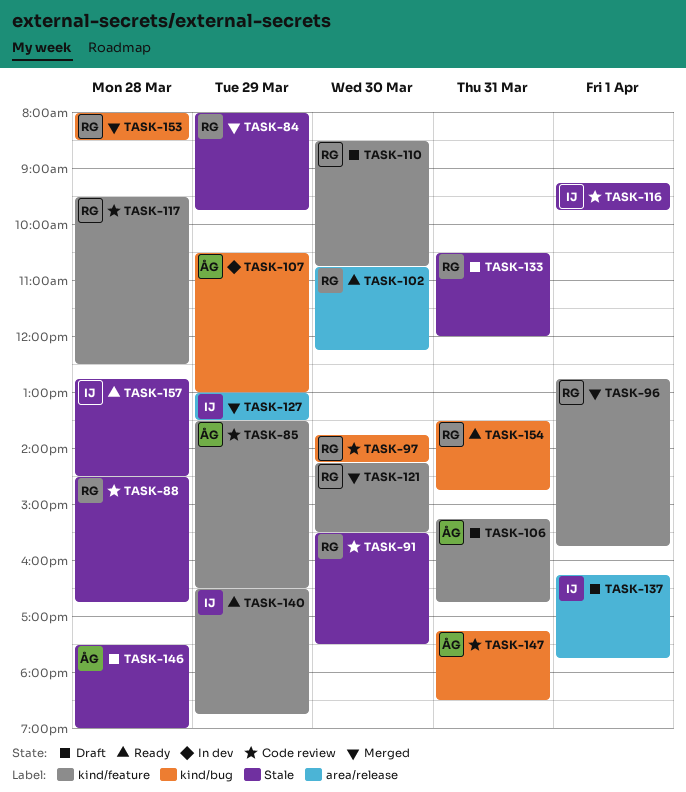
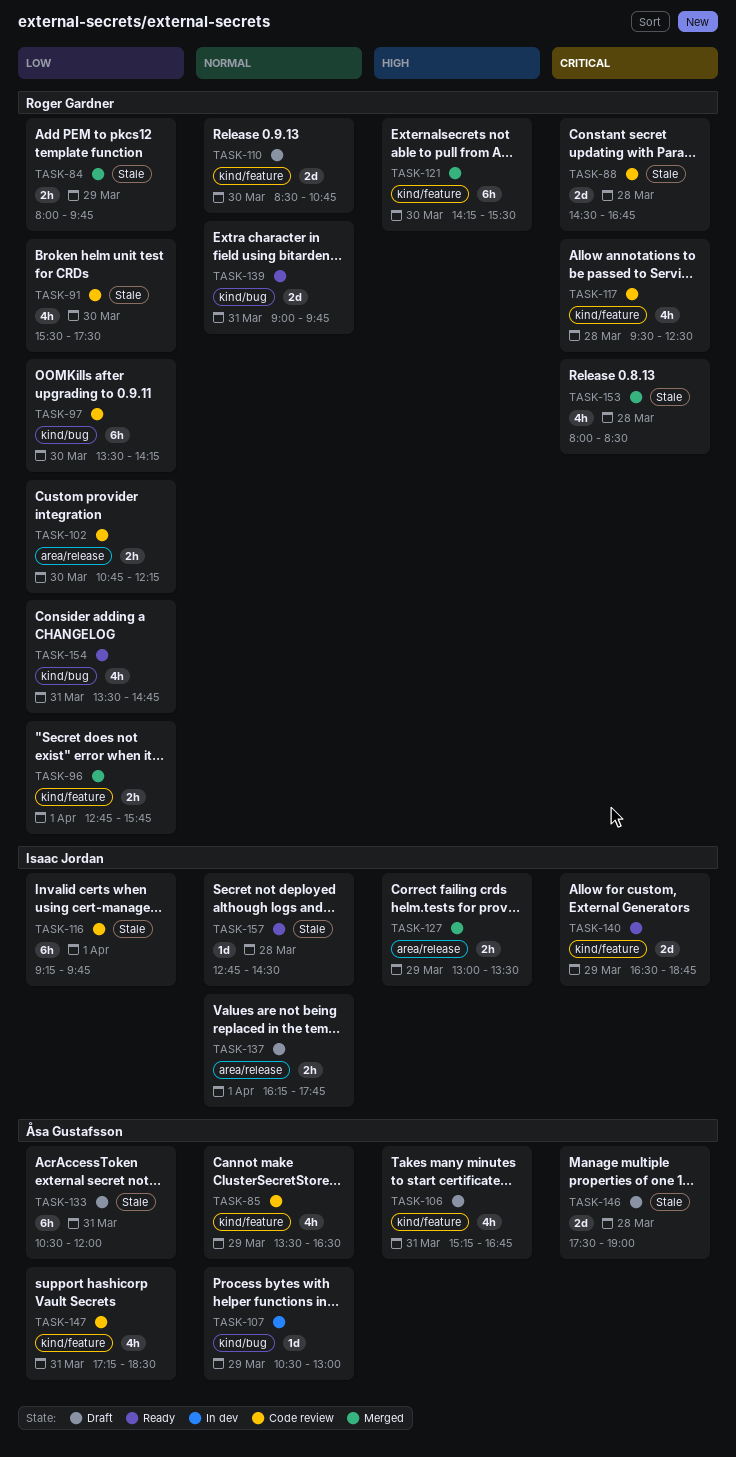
TASK-97, begins: 13:45 -> 13:30
TASK-102, status: Ready -> Code review
TASK-133, owner: Roger Gardner -> Åsa Gustafsson
TASK-139: none -> present
TASK-147, label: kind/bug -> kind/feature
TASK-153, label: kind/bug -> Stale

